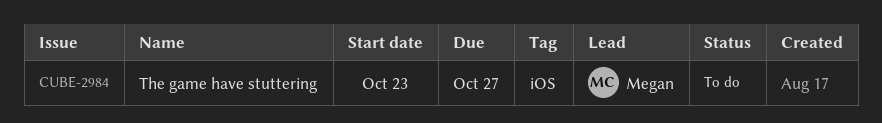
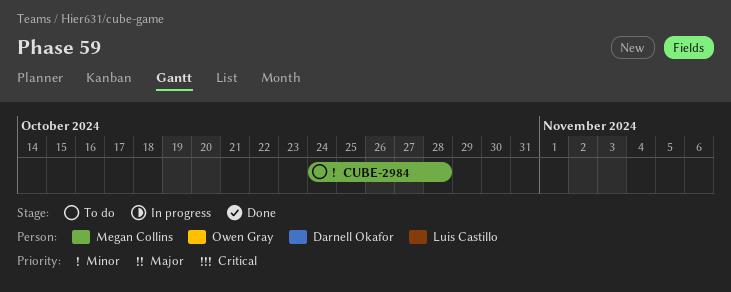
CUBE-2984, start: Oct 23 -> Oct 24
CUBE-2984, due: Oct 27 -> Oct 28

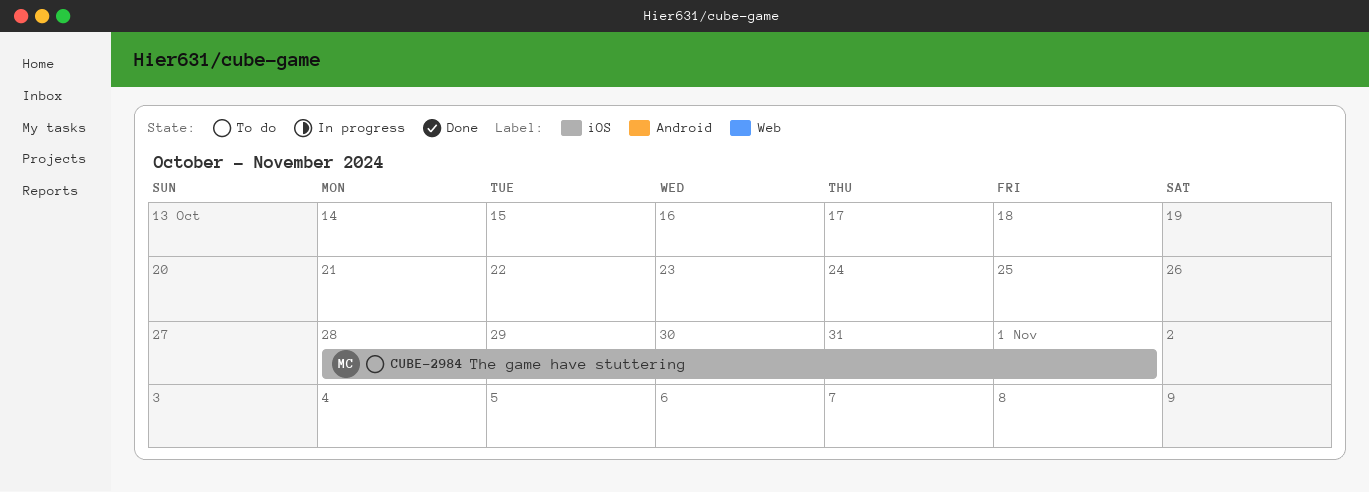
CUBE-2984, start: Oct 24 -> Oct 28
CUBE-2984, due: Oct 28 -> Nov 1

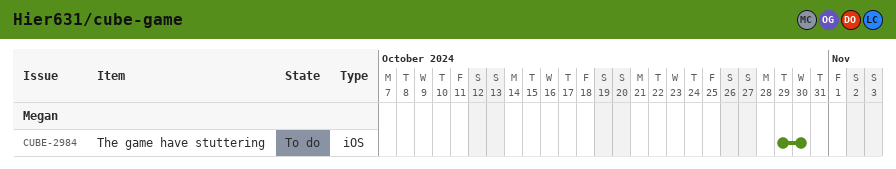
CUBE-2984, start: Oct 28 -> Oct 29
CUBE-2984, due: Nov 1 -> Oct 30

